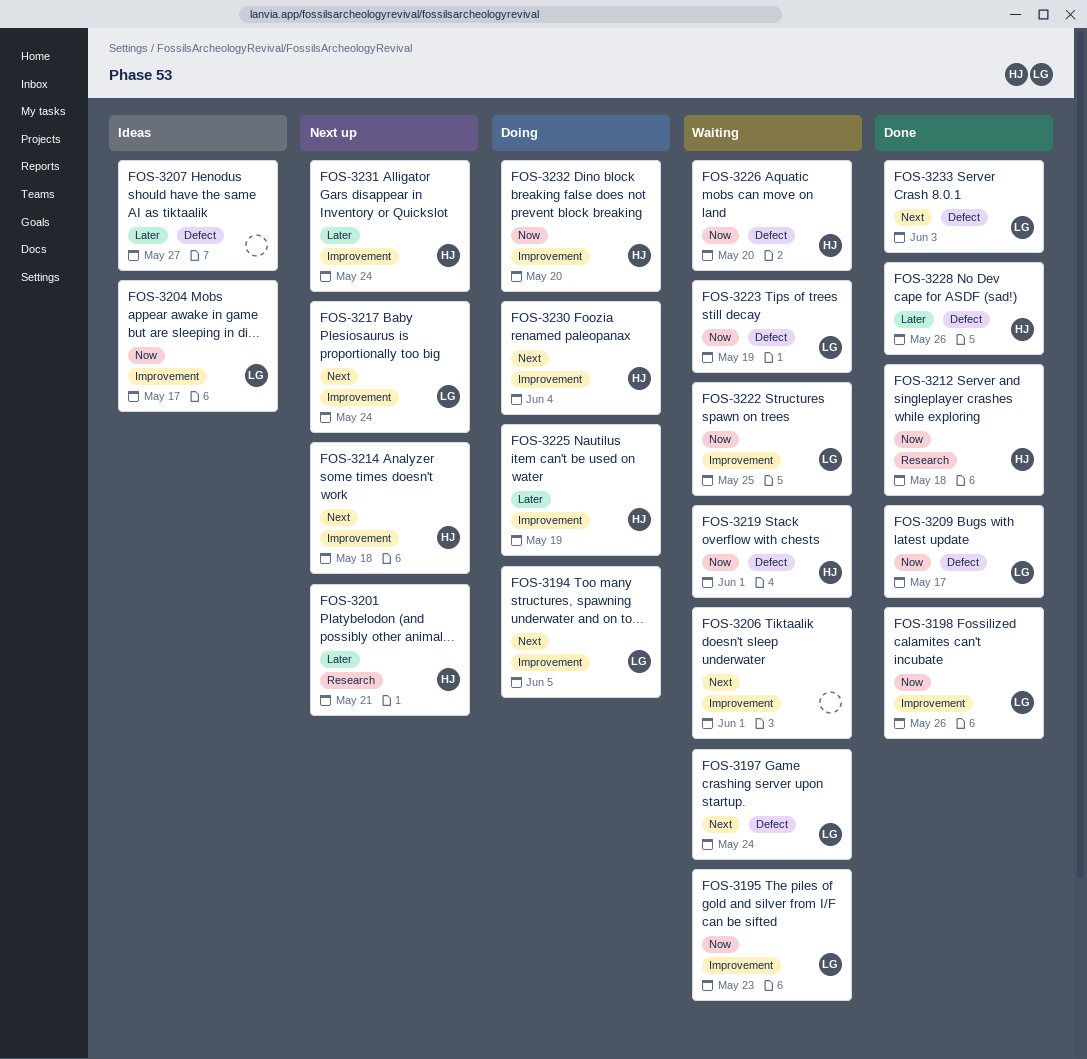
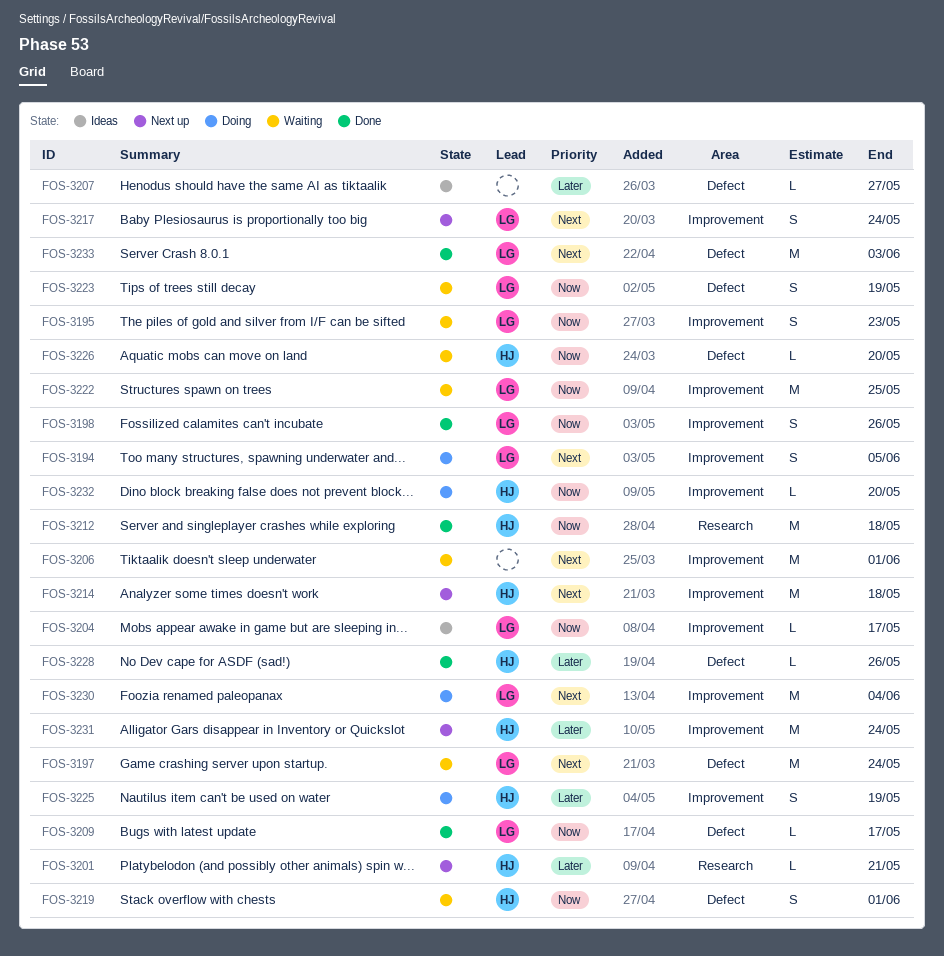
FOS-3230, owner: HJ -> LG

